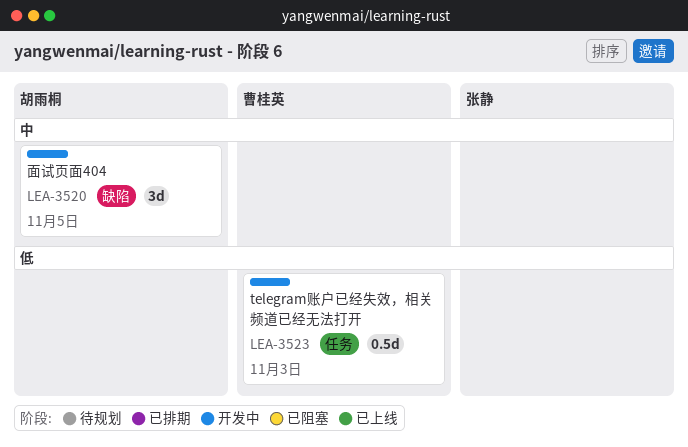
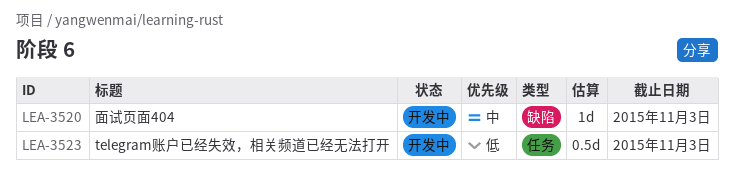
LEA-3520, estimate: 3d -> 1d
LEA-3520, due: Nov 5 -> Nov 3

